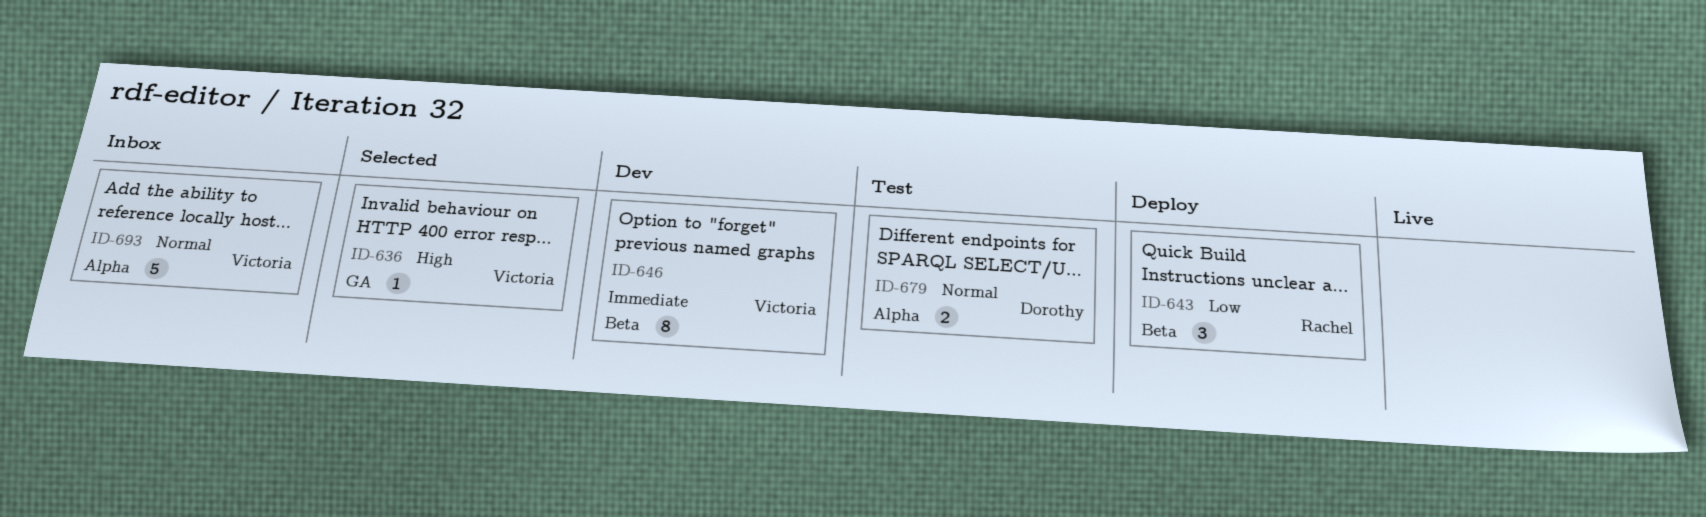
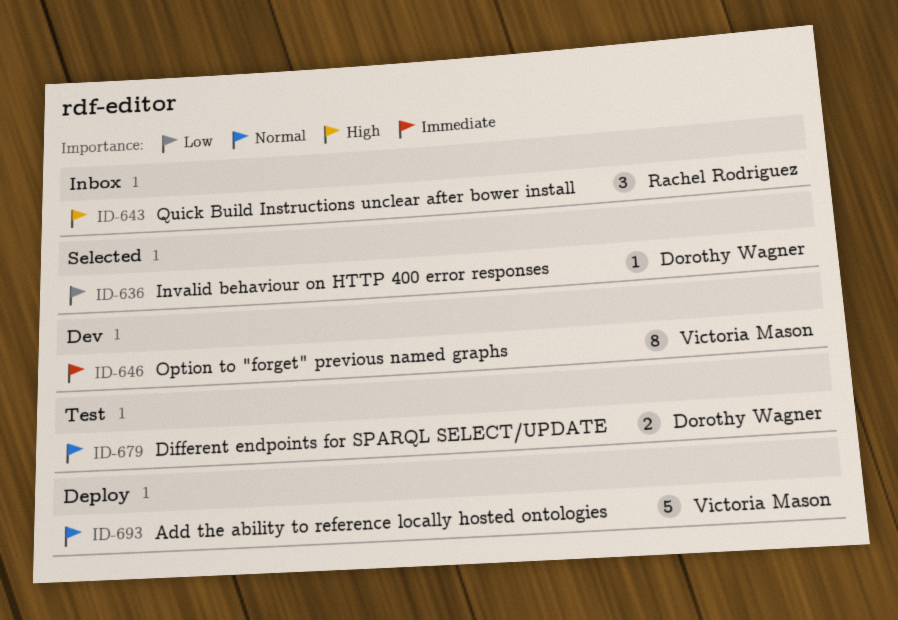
ID-636, owner: Victoria Mason -> Dorothy Wagner
ID-636, priority: High -> Low
ID-643, status: Deploy -> Inbox
ID-643, priority: Low -> High
ID-693, status: Inbox -> Deploy

